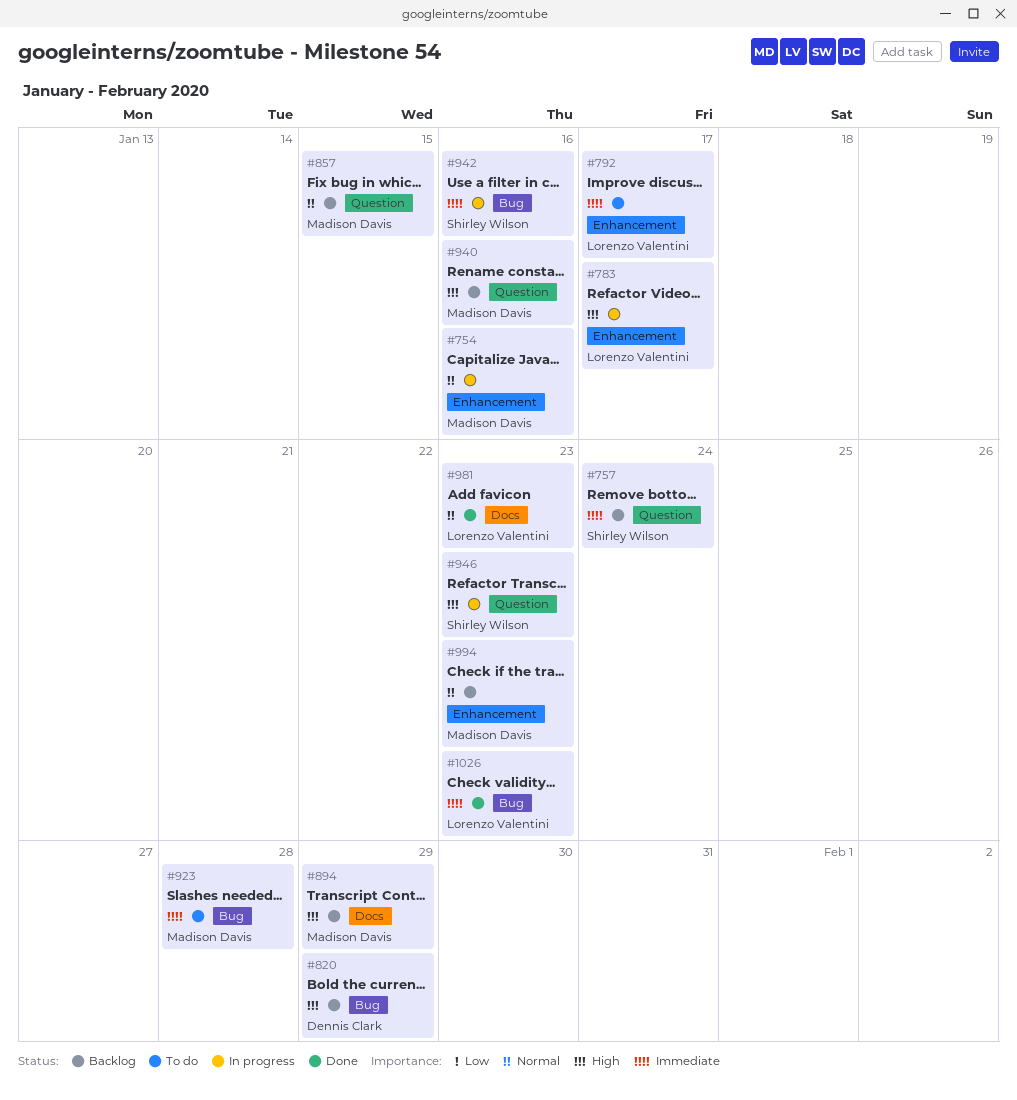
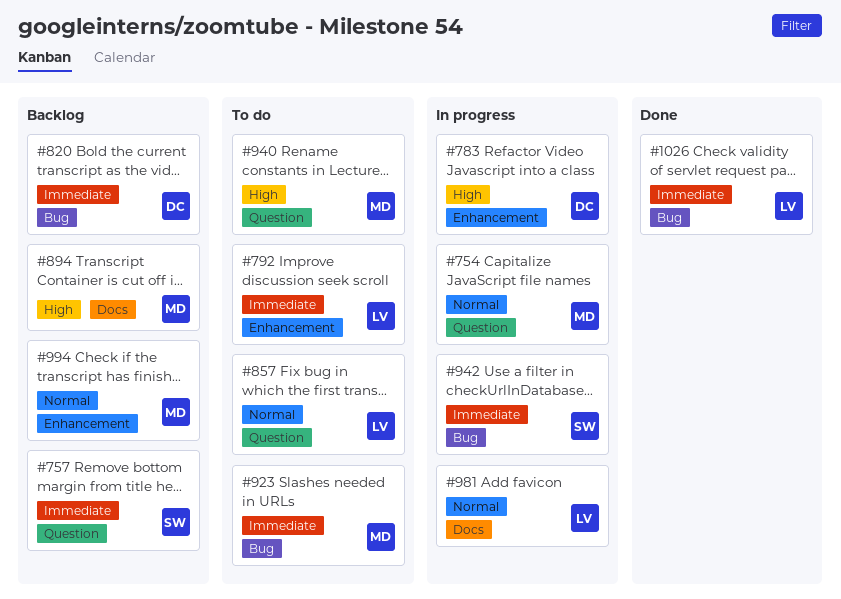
#754, label: Enhancement -> Question
#783, owner: Lorenzo Valentini -> Dennis Clark
#820, priority: High -> Immediate
#857, status: Backlog -> To do
#857, owner: Madison Davis -> Lorenzo Valentini
#940, status: Backlog -> To do
#946: present -> none
#981, status: Done -> In progress

